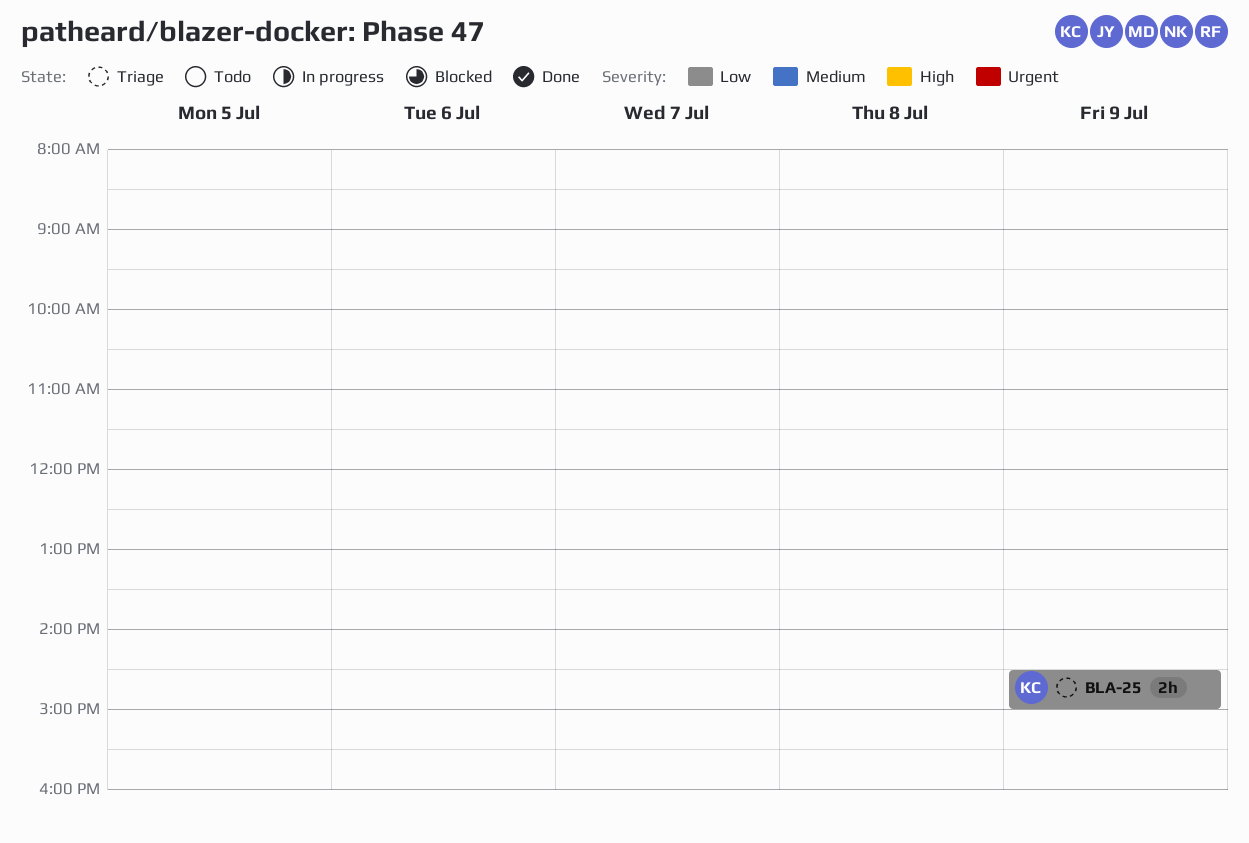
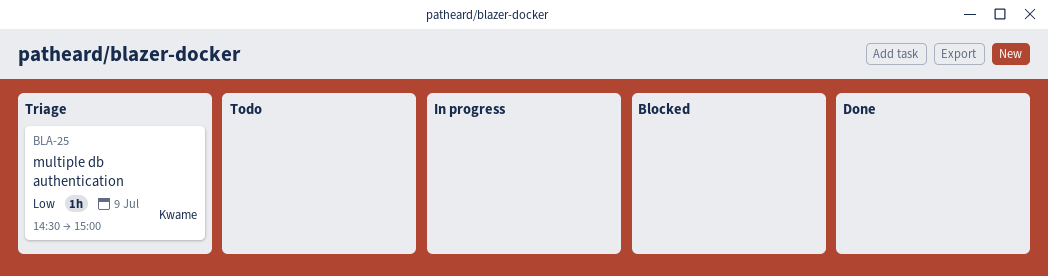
BLA-25, estimate: 2h -> 1h

